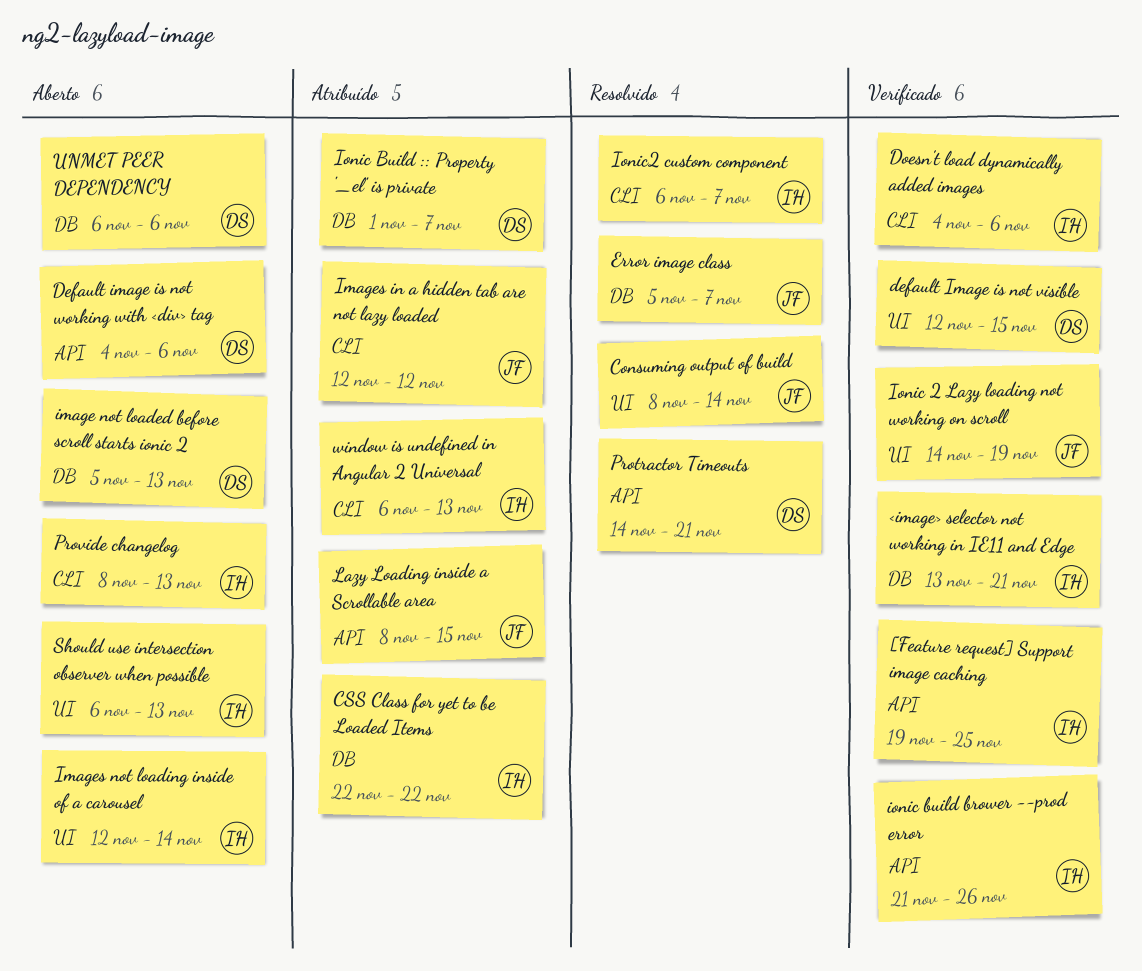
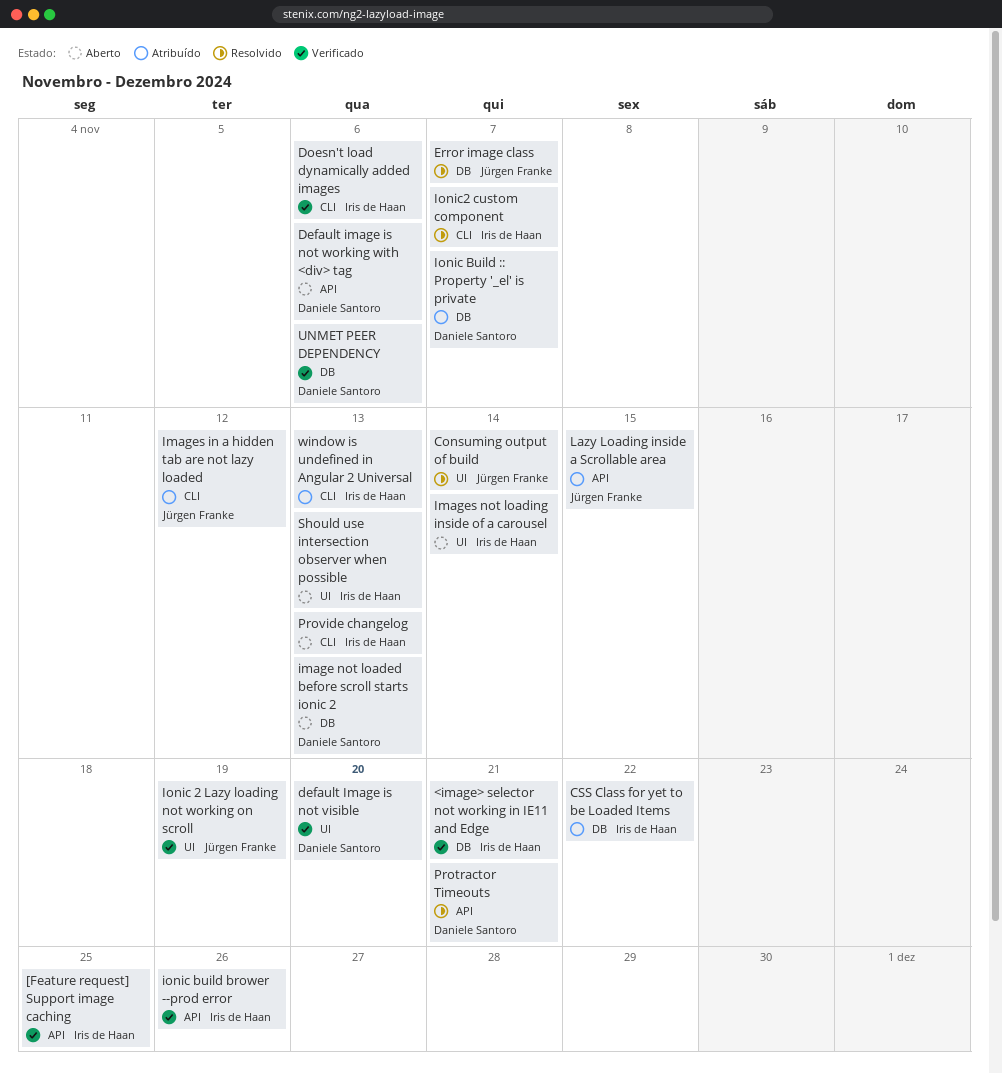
default Image is not visible, due: Nov 15 -> Nov 20
UNMET PEER DEPENDENCY, status: Aberto -> Verificado

